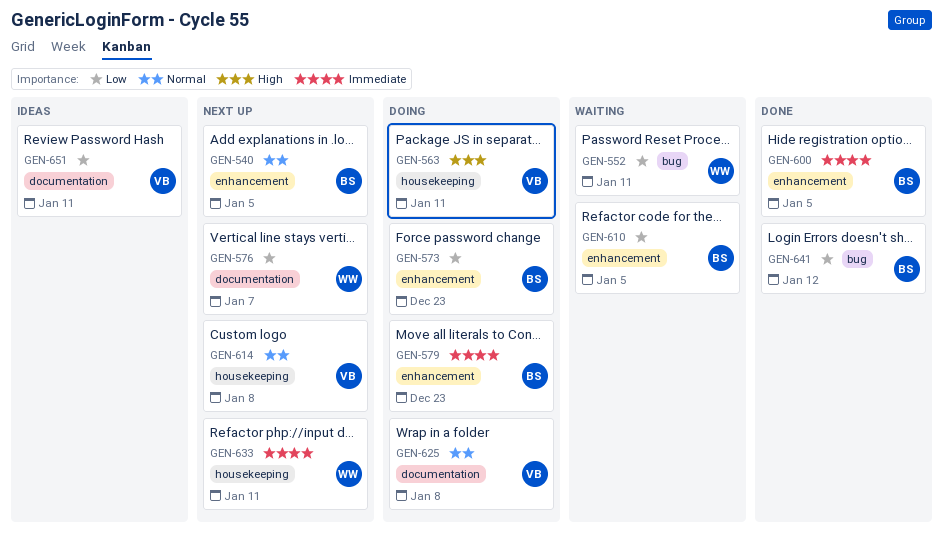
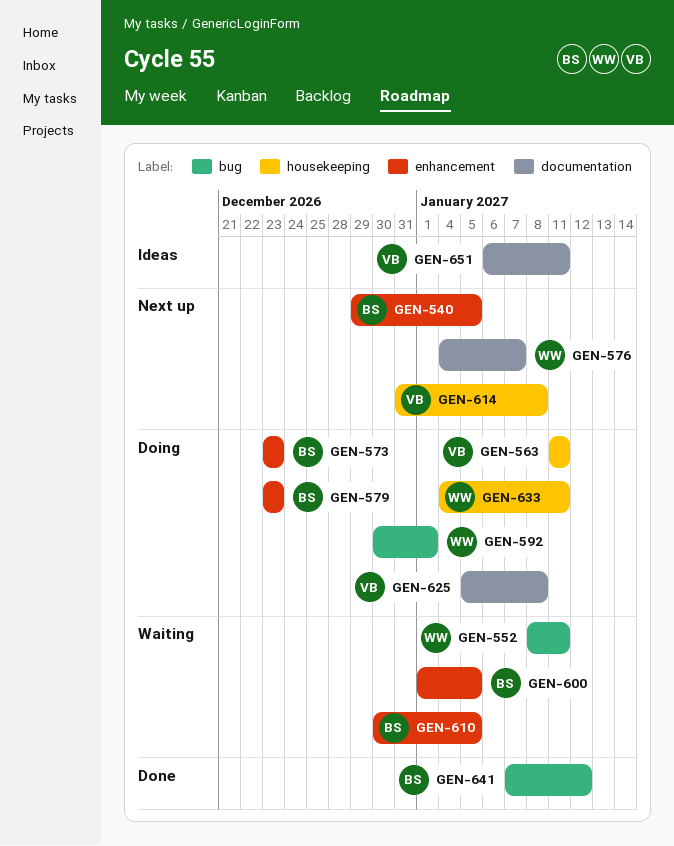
GEN-592: none -> present
GEN-600, status: Done -> Waiting
GEN-633, status: Next up -> Doing

